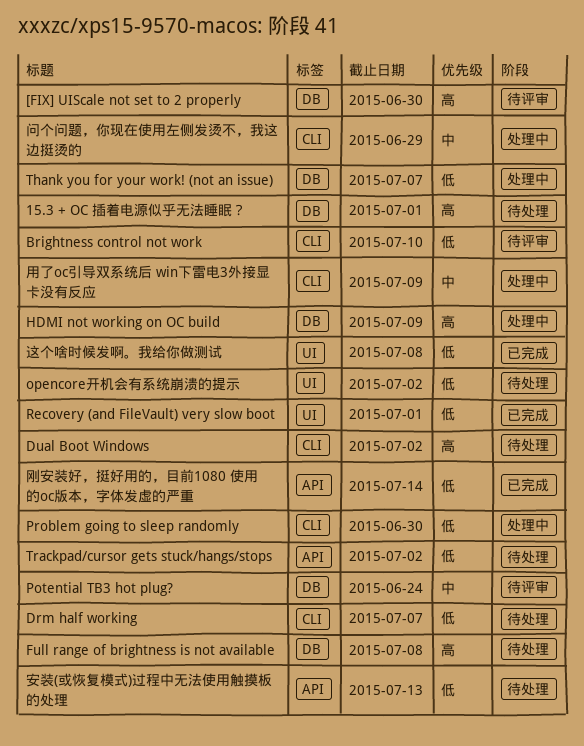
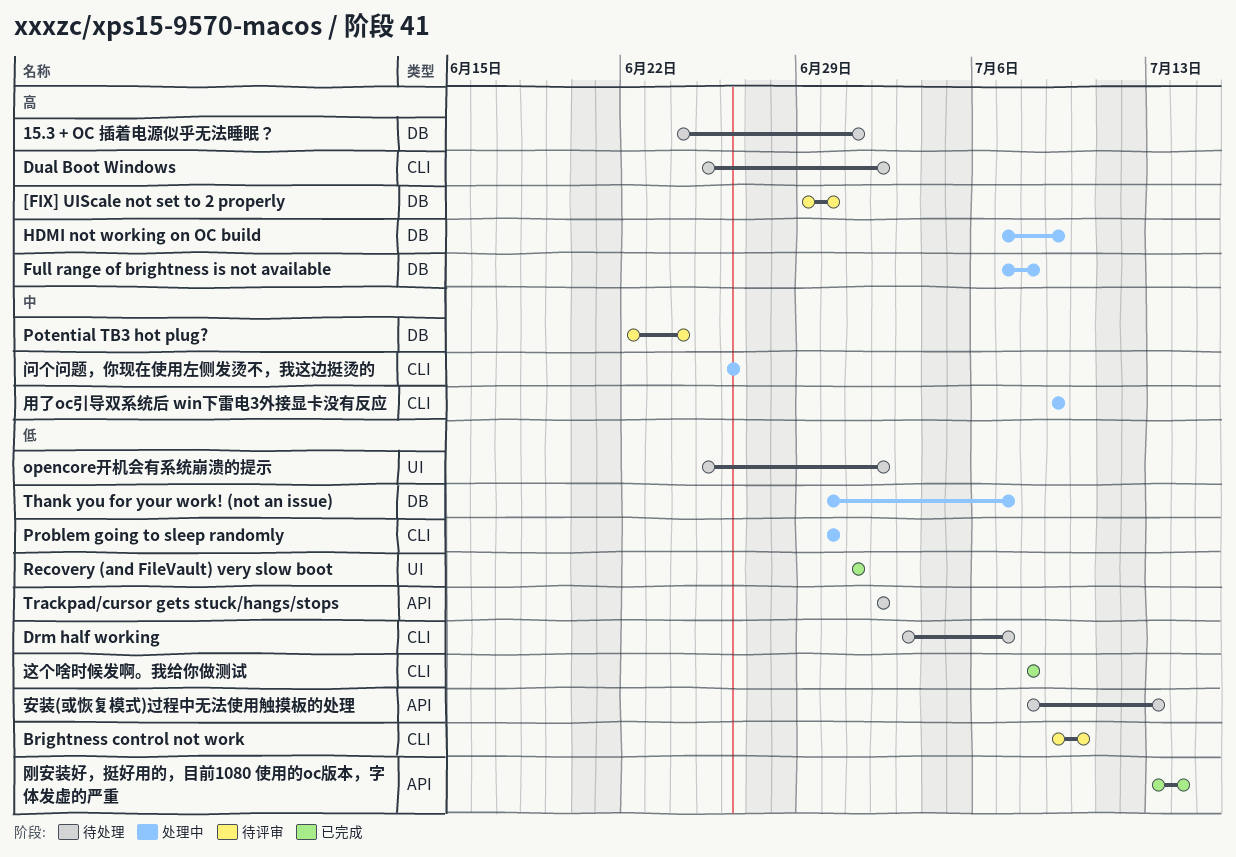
Full range of brightness is not available, status: 待处理 -> 处理中
这个啥时候发啊。我给你做测试, label: UI -> CLI
问个问题，你现在使用左侧发烫不，我这边挺烫的, due: Jun 29 -> Jun 26

